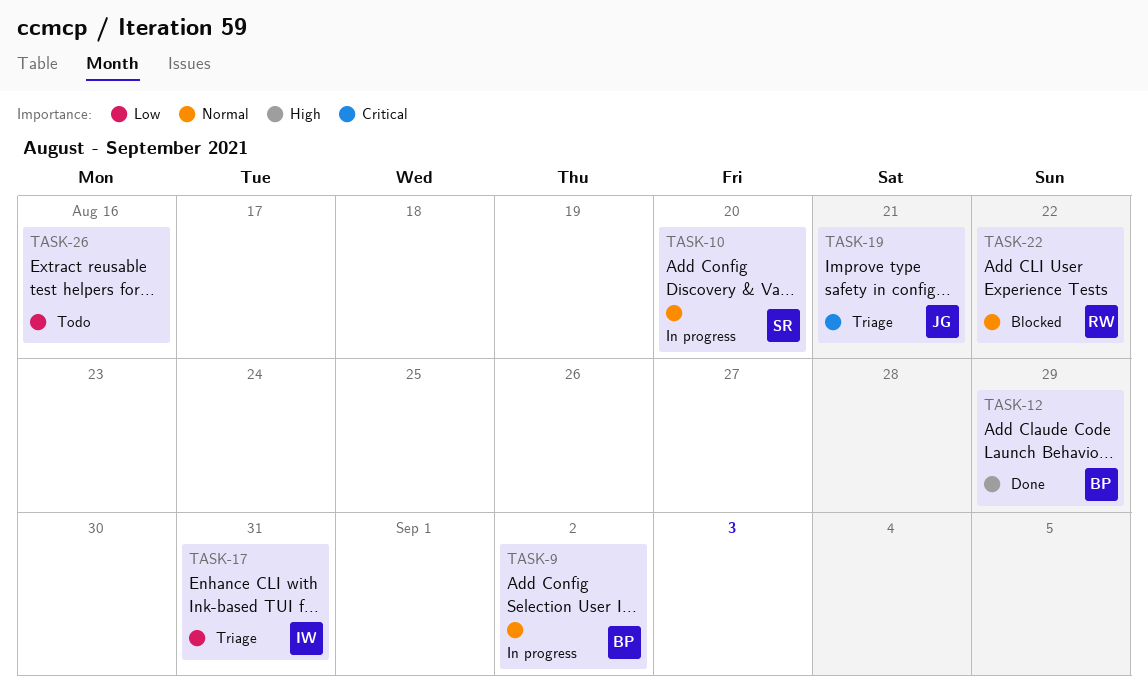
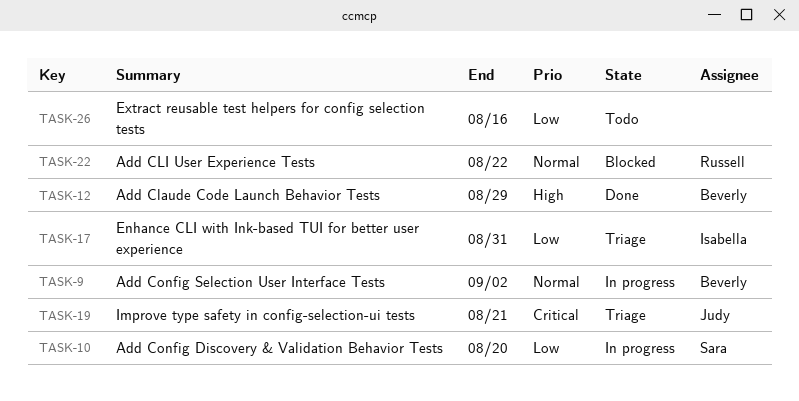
TASK-10, priority: Normal -> Low

